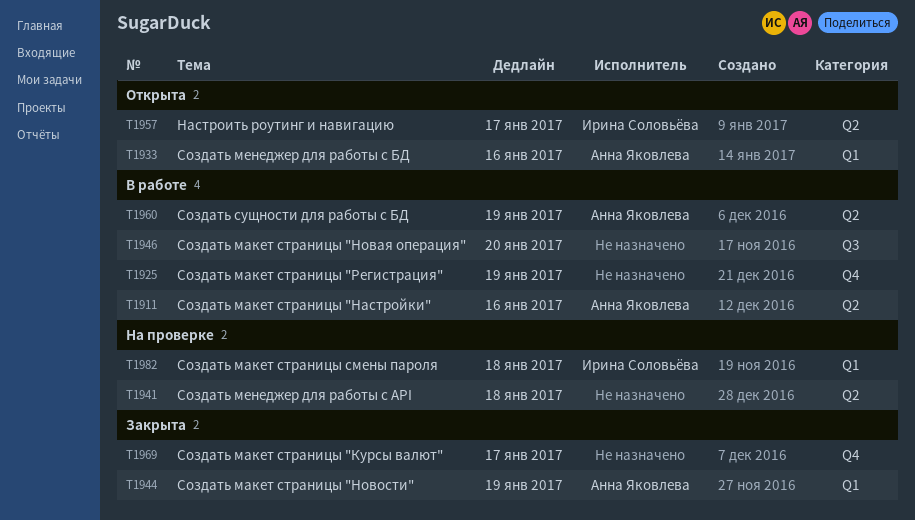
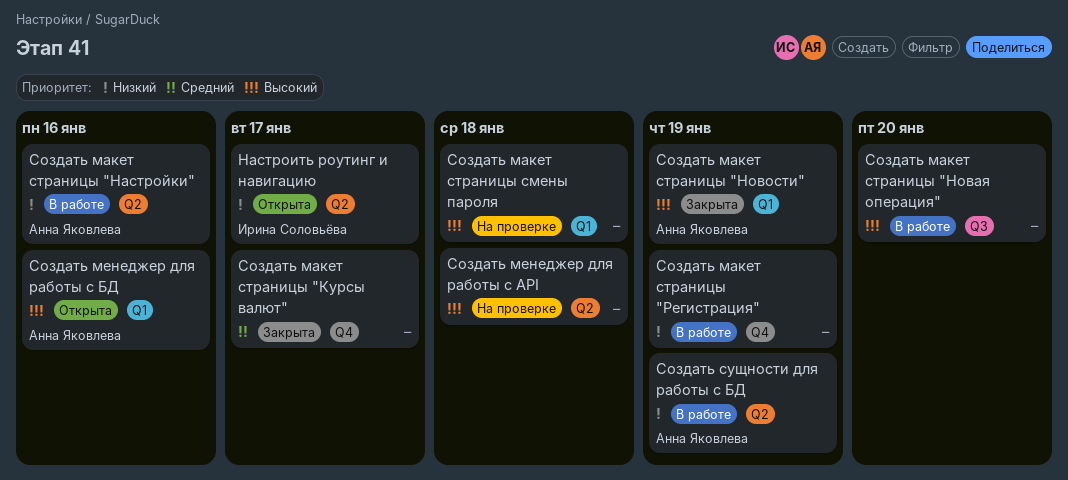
Создать макет страницы смены пароля, owner: Ирина Соловьёва -> none

